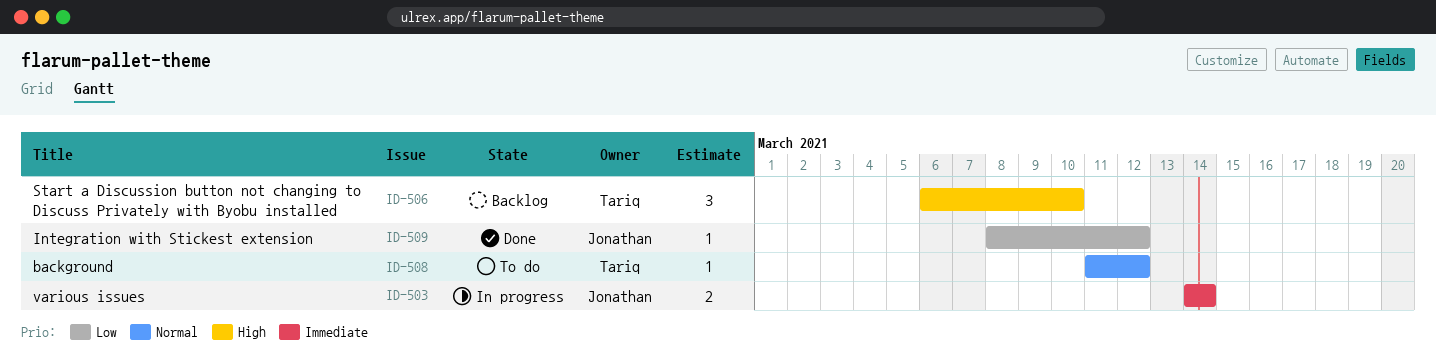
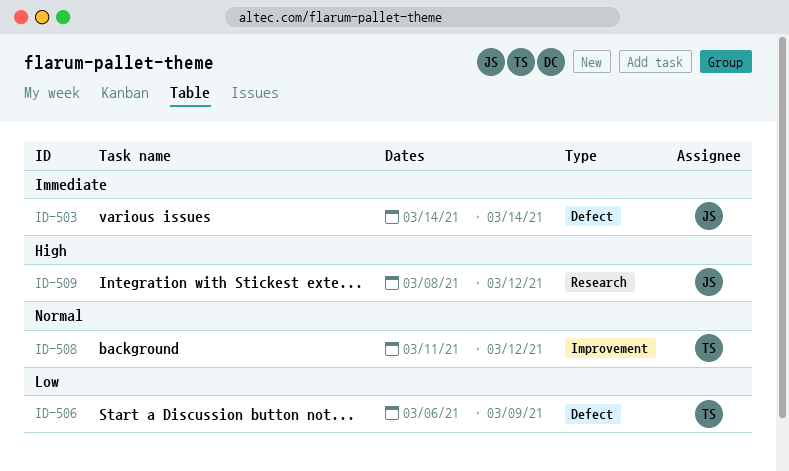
ID-506, priority: High -> Low
ID-506, due: Mar 10 -> Mar 9
ID-509, priority: Low -> High

